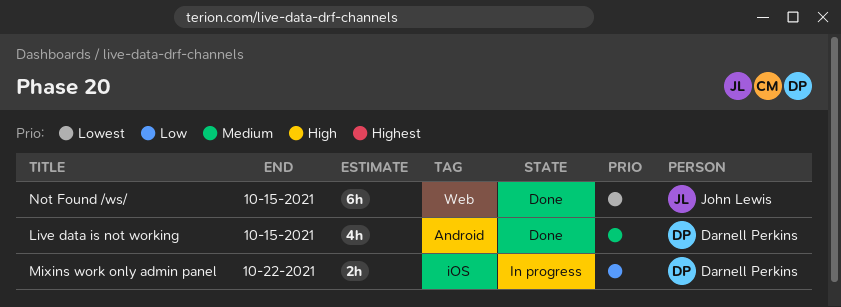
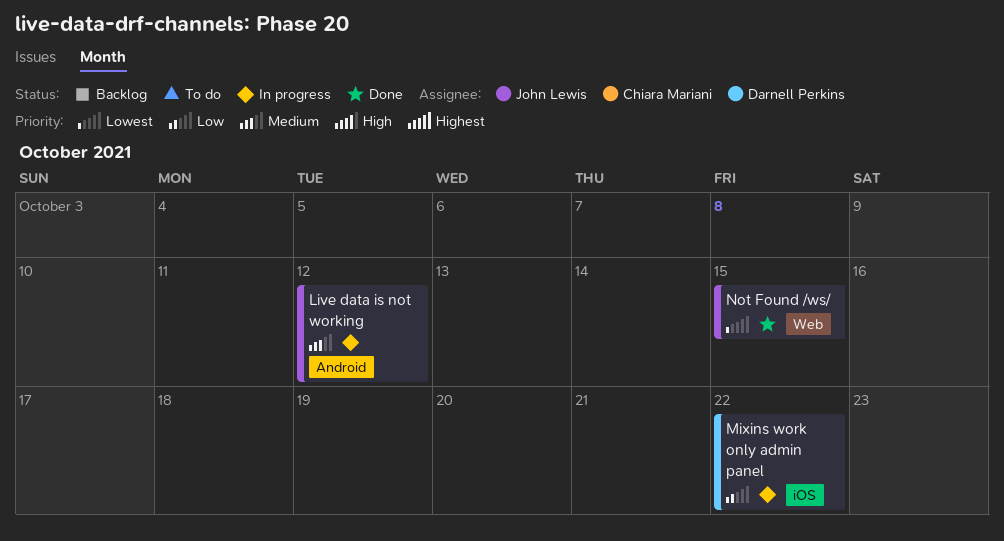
Live data is not working, status: Done -> In progress
Live data is not working, owner: Darnell Perkins -> John Lewis
Live data is not working, due: Oct 15 -> Oct 12

